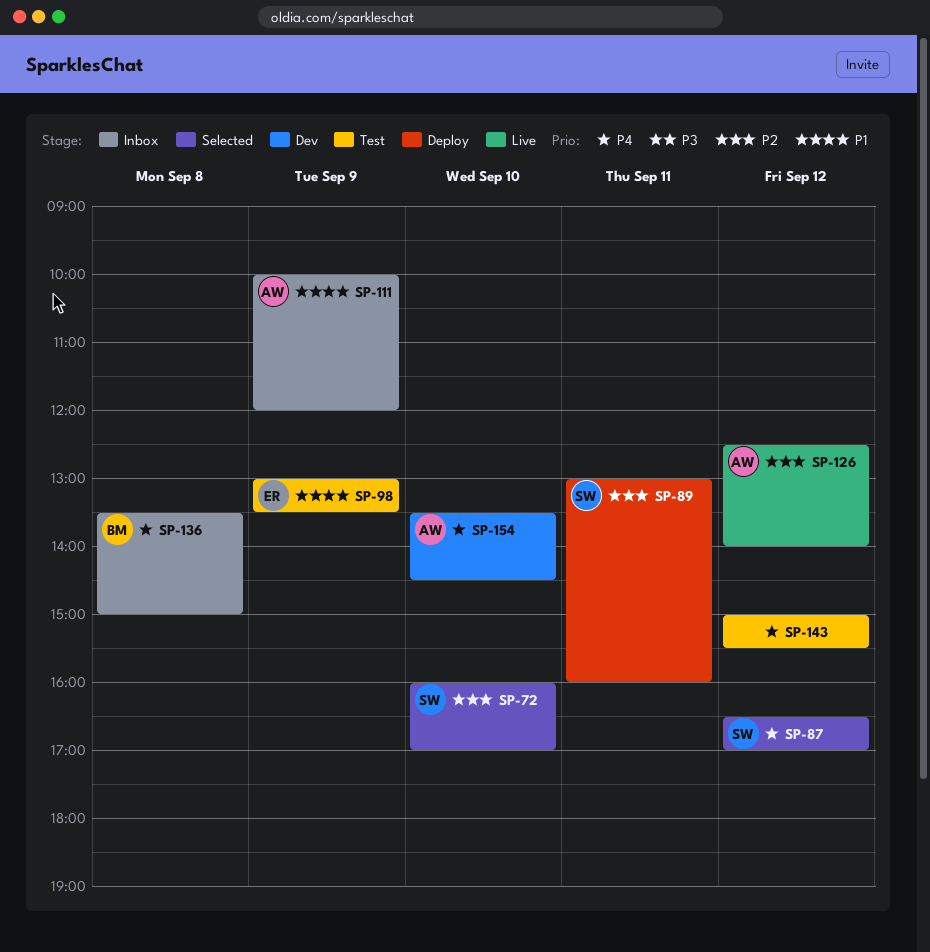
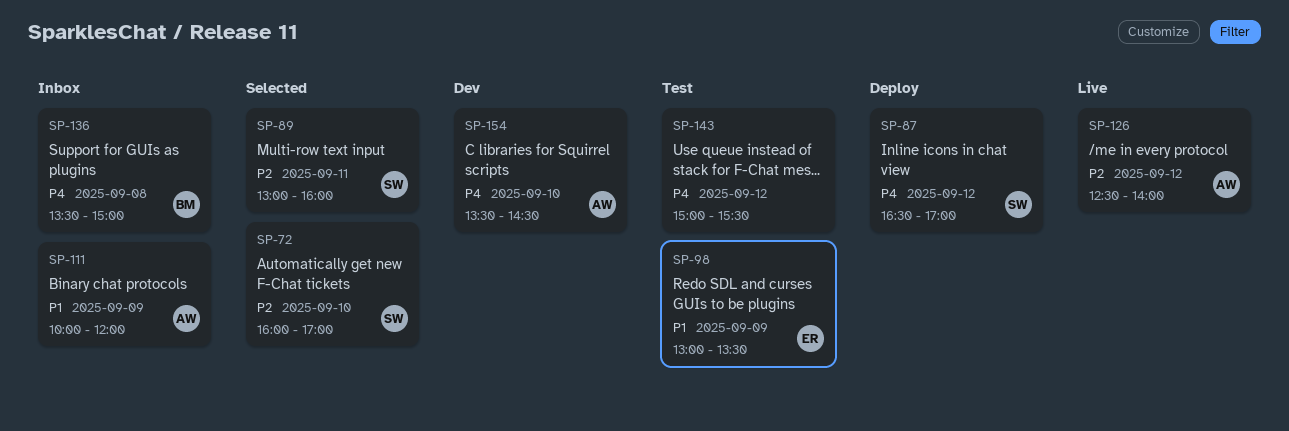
SP-87, status: Selected -> Deploy
SP-89, status: Deploy -> Selected

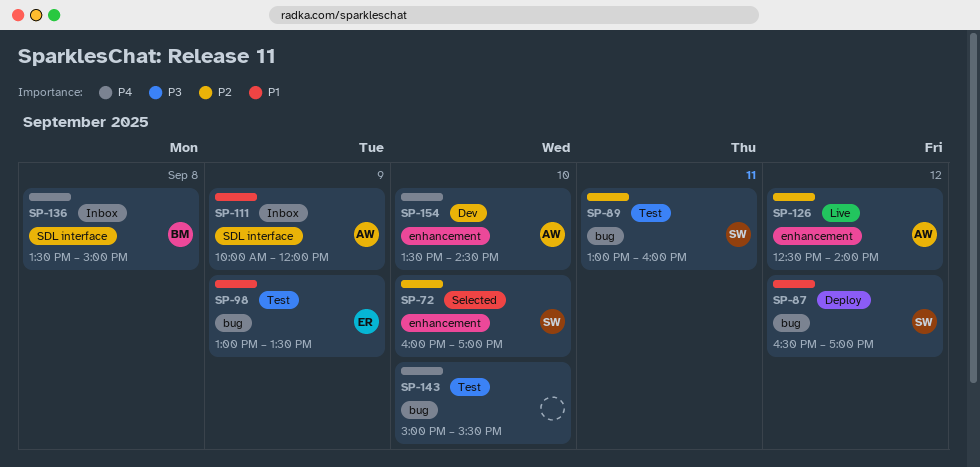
SP-87, priority: P4 -> P1
SP-89, status: Selected -> Test
SP-143, day: Sep 12 -> Sep 10

